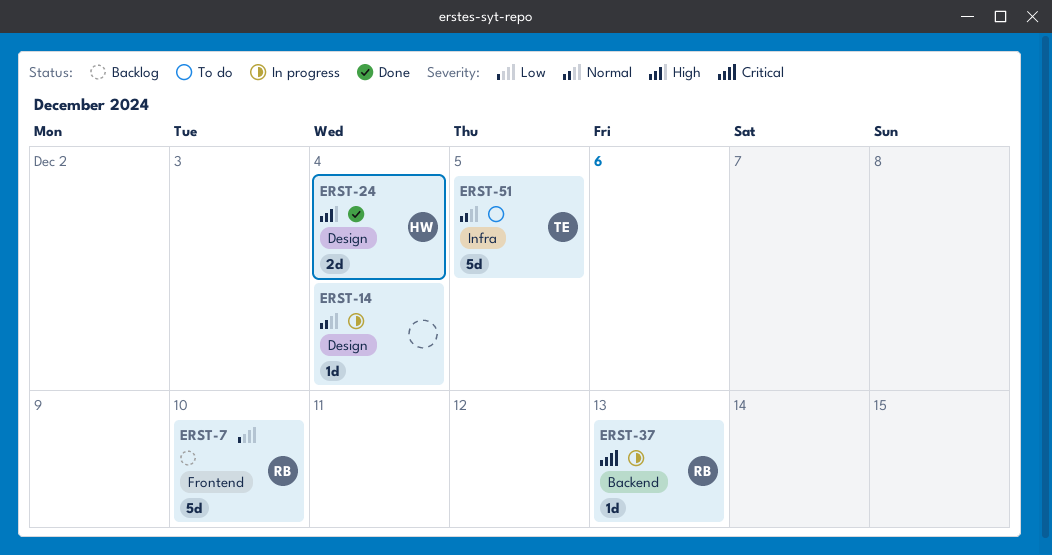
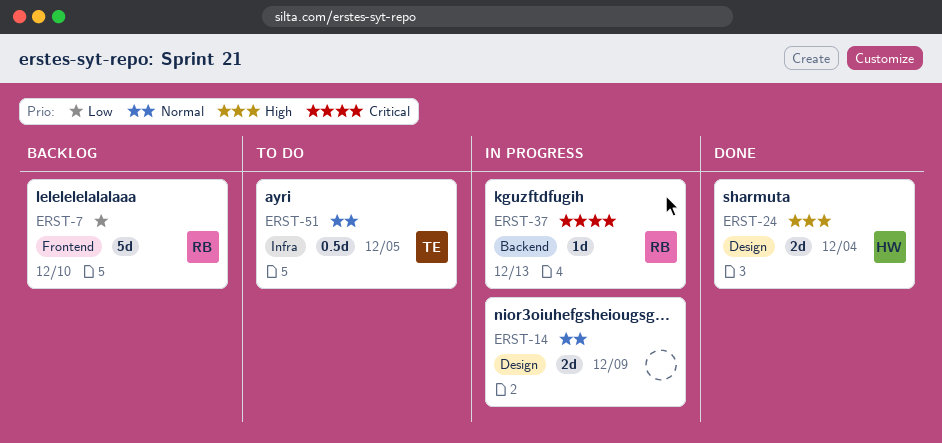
ERST-14, estimate: 1d -> 2d
ERST-14, due: Dec 4 -> Dec 9
ERST-51, estimate: 5d -> 0.5d

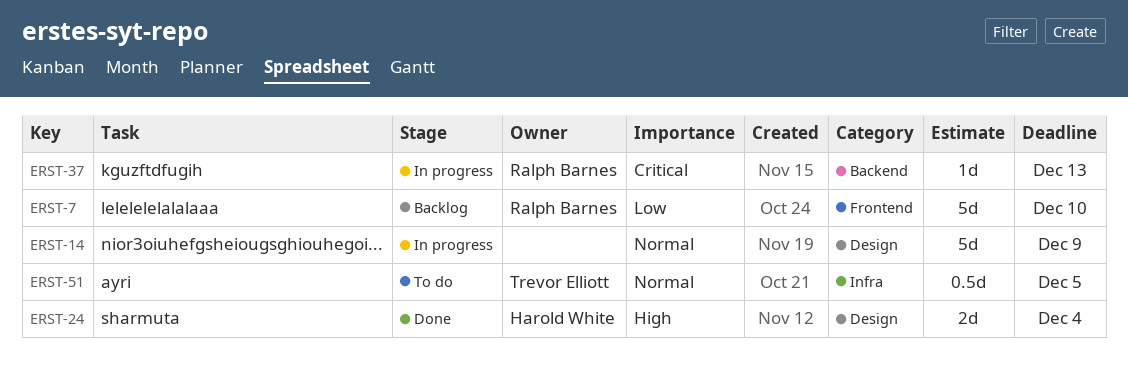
ERST-14, estimate: 2d -> 5d

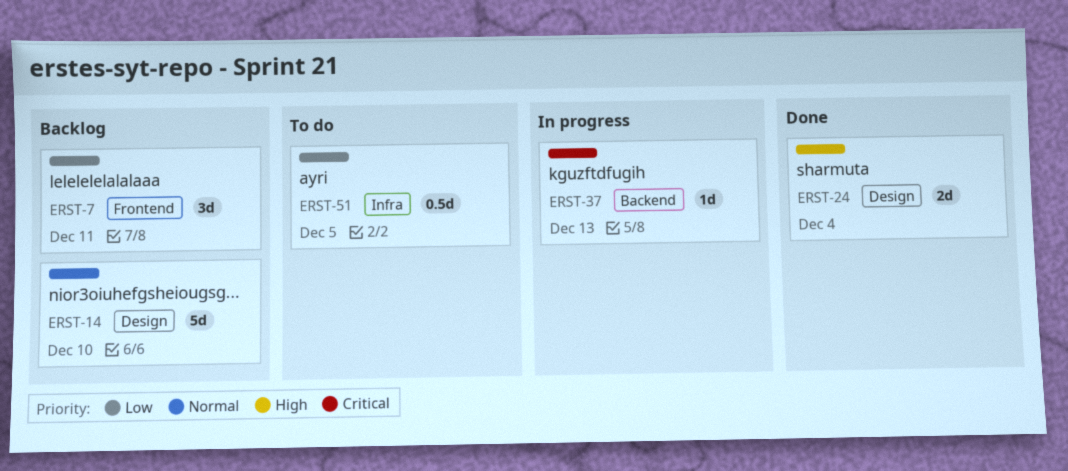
ERST-7, estimate: 5d -> 3d
ERST-7, due: Dec 10 -> Dec 11
ERST-14, status: In progress -> Backlog
ERST-14, due: Dec 9 -> Dec 10
ERST-51, priority: Normal -> Low

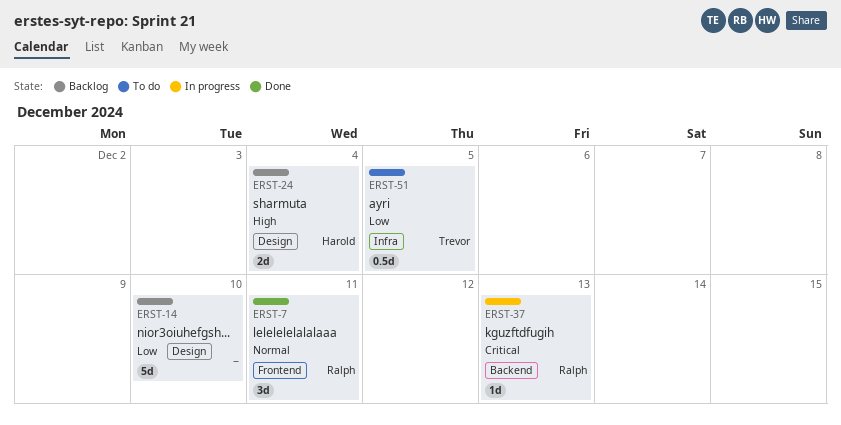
ERST-7, status: Backlog -> Done
ERST-7, priority: Low -> Normal
ERST-14, priority: Normal -> Low
ERST-24, status: Done -> Backlog

